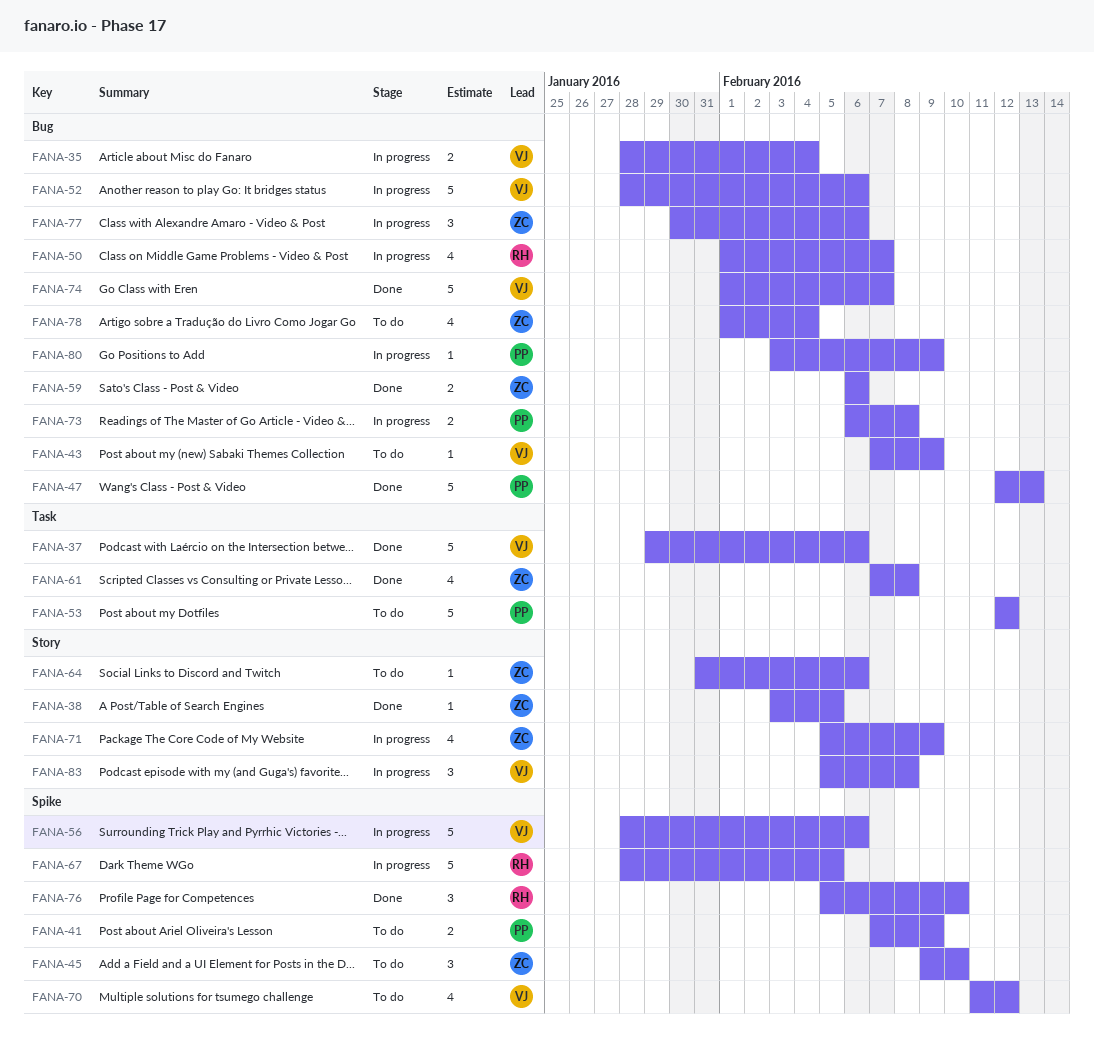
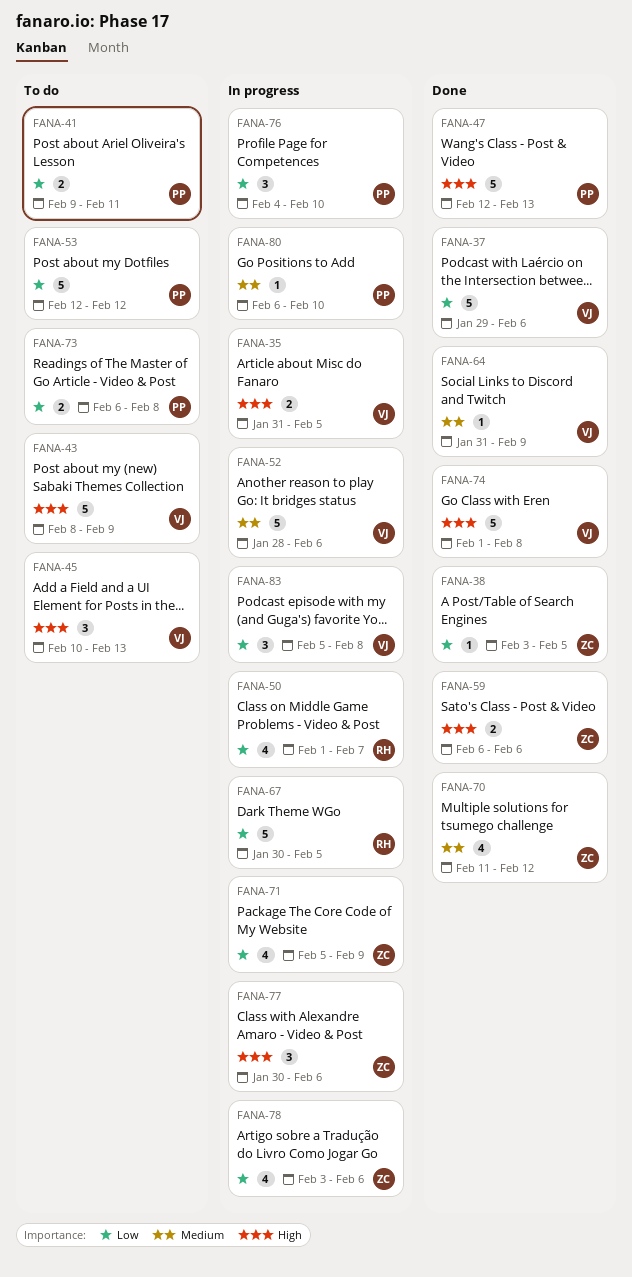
FANA-35, start: Jan 28 -> Jan 31
FANA-35, due: Feb 4 -> Feb 5
FANA-41, start: Feb 7 -> Feb 9
FANA-41, due: Feb 9 -> Feb 11
FANA-43, estimate: 1 -> 5
FANA-43, start: Feb 7 -> Feb 8
FANA-45, owner: ZC -> VJ
FANA-45, start: Feb 9 -> Feb 10
FANA-45, due: Feb 10 -> Feb 13
FANA-56: present -> none
FANA-61: present -> none
FANA-64, status: To do -> Done
FANA-64, owner: ZC -> VJ
FANA-64, due: Feb 6 -> Feb 9
FANA-67, start: Jan 28 -> Jan 30
FANA-70, status: To do -> Done
FANA-70, owner: VJ -> ZC
FANA-73, status: In progress -> To do
FANA-74, due: Feb 7 -> Feb 8
FANA-76, status: Done -> In progress
FANA-76, owner: RH -> PP
FANA-76, start: Feb 5 -> Feb 4
FANA-78, status: To do -> In progress
FANA-78, start: Feb 1 -> Feb 3
FANA-78, due: Feb 4 -> Feb 6
FANA-80, start: Feb 3 -> Feb 6
FANA-80, due: Feb 9 -> Feb 10

